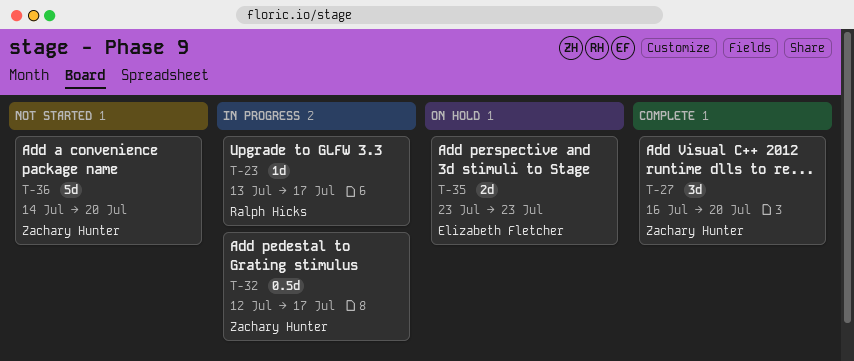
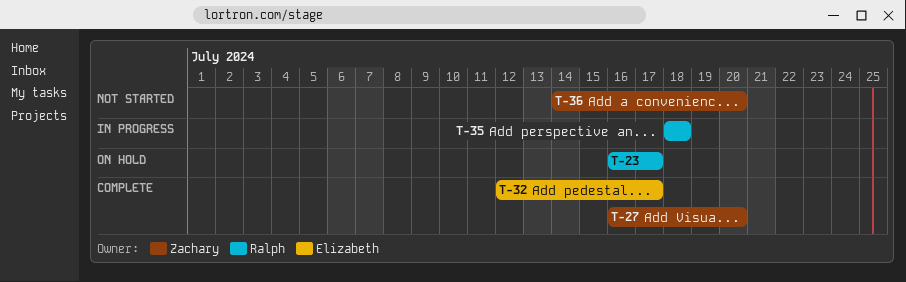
T-23, status: In progress -> On hold
T-23, start: Jul 13 -> Jul 16
T-32, status: In progress -> Complete
T-32, owner: Zachary Hunter -> Elizabeth Fletcher
T-35, status: On hold -> In progress
T-35, owner: Elizabeth Fletcher -> Ralph Hicks
T-35, start: Jul 23 -> Jul 18
T-35, due: Jul 23 -> Jul 18

